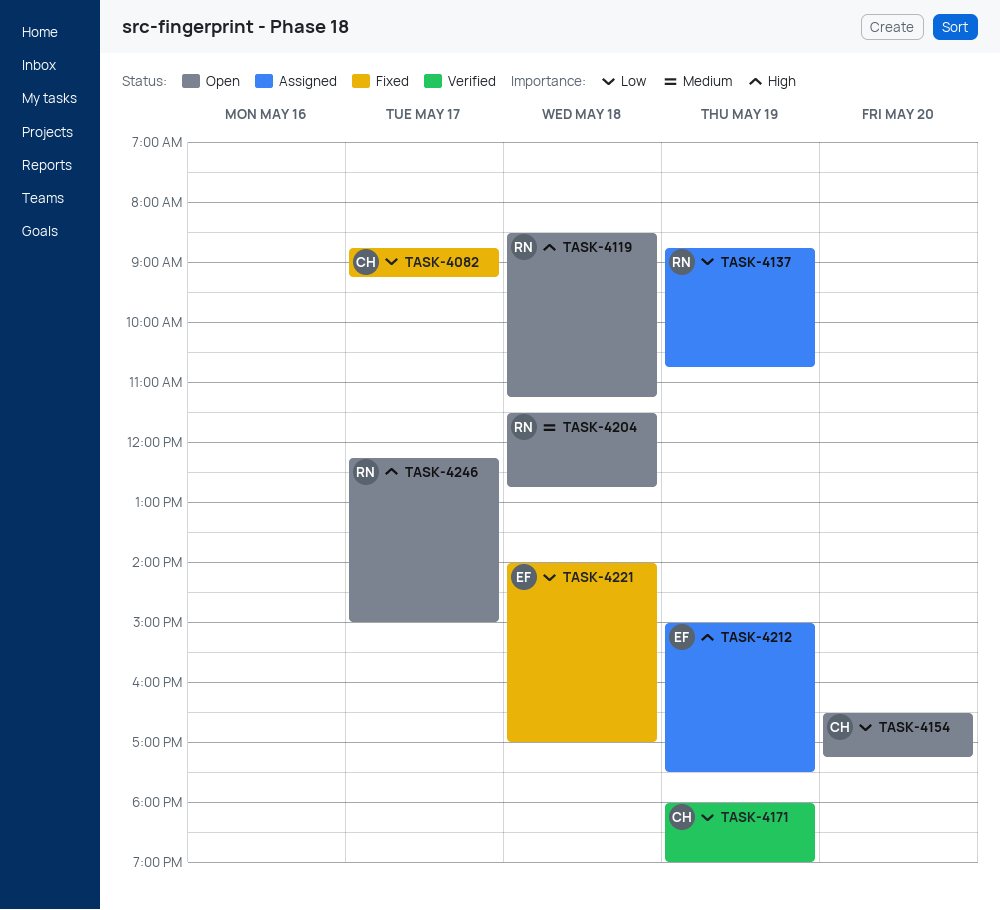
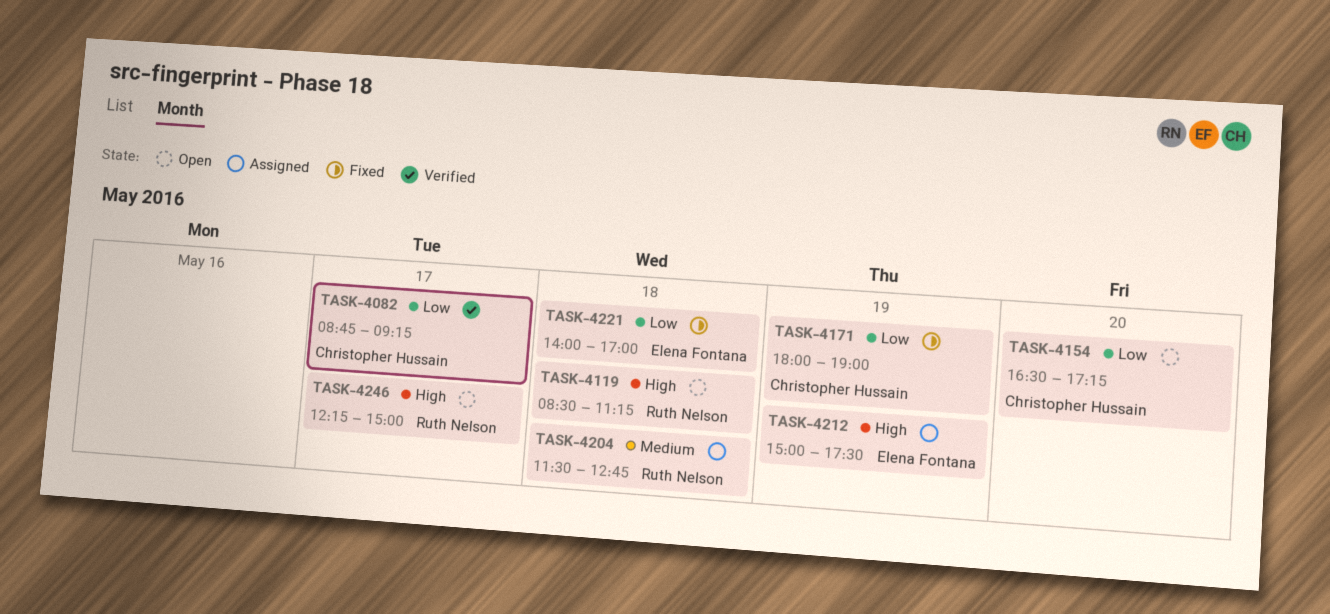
TASK-4082, status: Fixed -> Verified
TASK-4137: present -> none
TASK-4171, status: Verified -> Fixed
TASK-4204, status: Open -> Assigned

